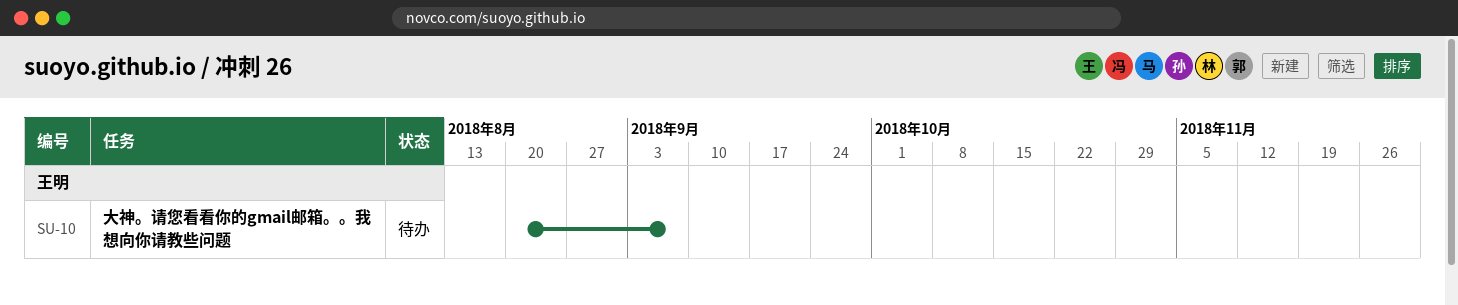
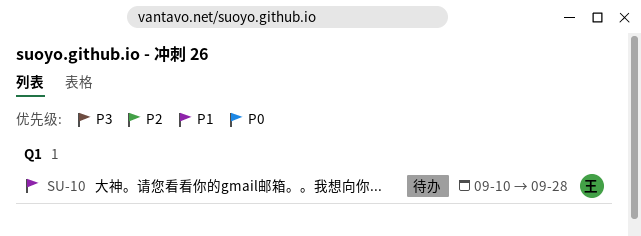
SU-10, start: Aug 20 -> Sep 10
SU-10, due: Sep 7 -> Sep 28

